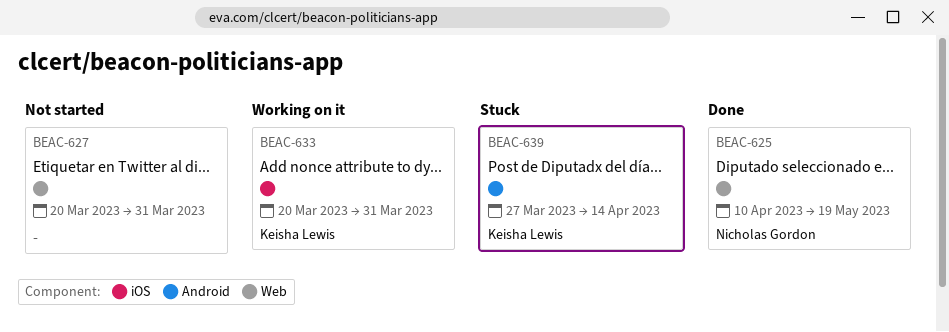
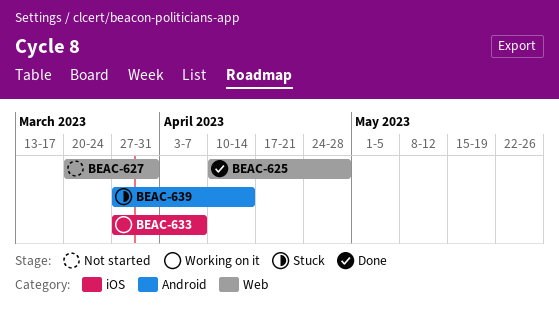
BEAC-625, due: May 19 -> Apr 28
BEAC-633, start: Mar 20 -> Mar 27
BEAC-633, due: Mar 31 -> Apr 7

